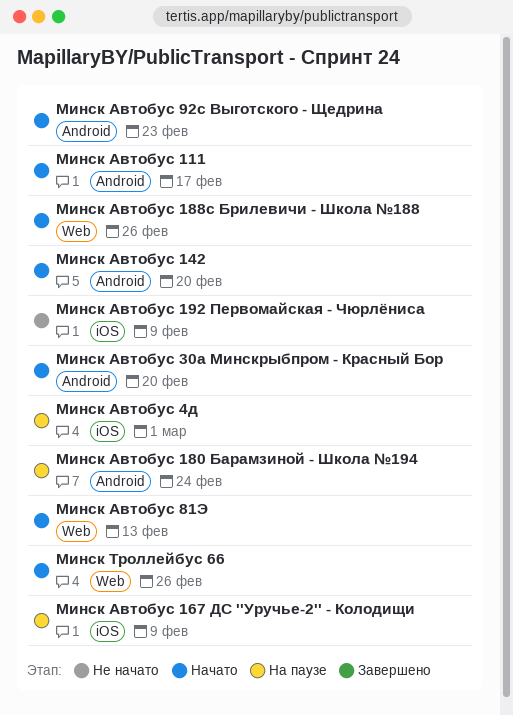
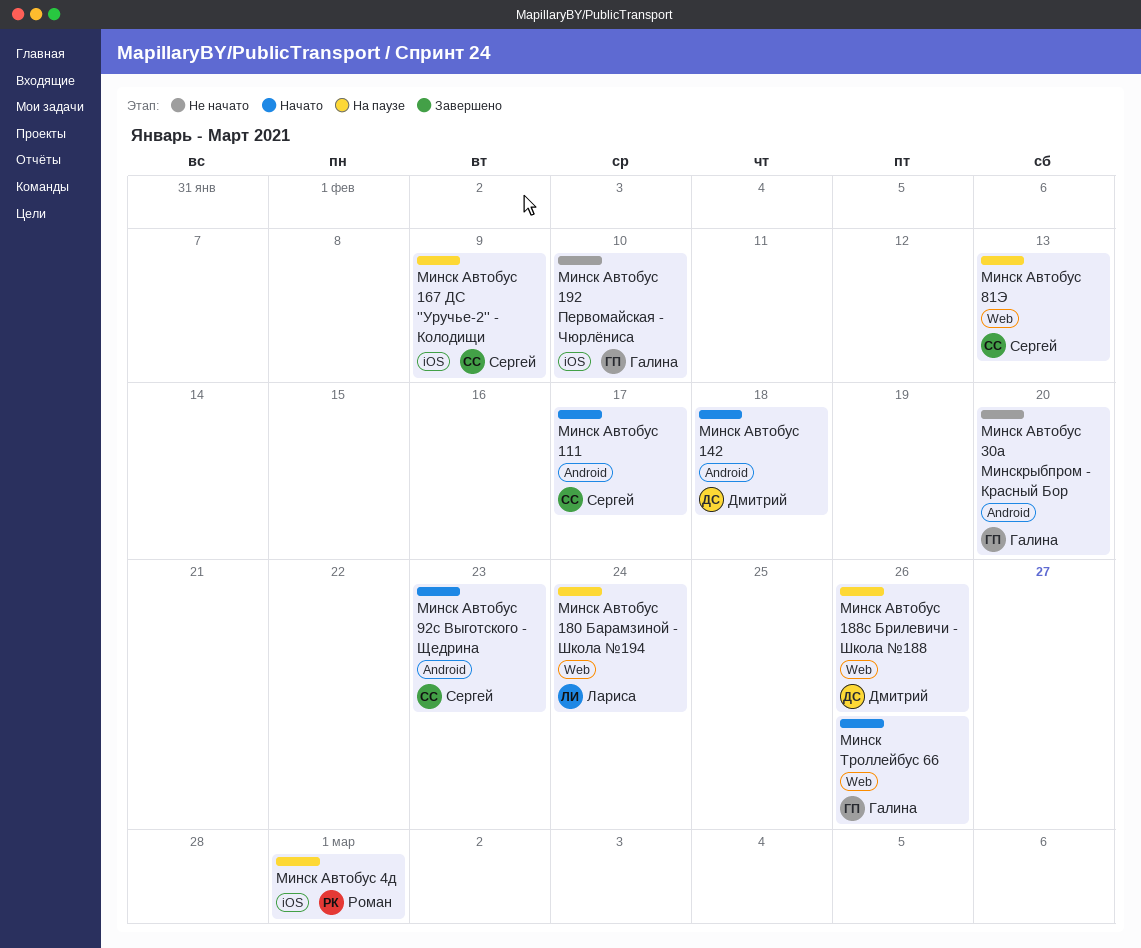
Минск Автобус 142, due: Feb 20 -> Feb 18
Минск Автобус 180 Барамзиной - Школа №194, label: Android -> Web
Минск Автобус 188с Брилевичи - Школа №188, status: Начато -> На паузе
Минск Автобус 192 Первомайская - Чюрлёниса, due: Feb 9 -> Feb 10
Минск Автобус 30а Минскрыбпром - Красный Бор, status: Начато -> Не начато
Минск Автобус 81Э, status: Начато -> На паузе

